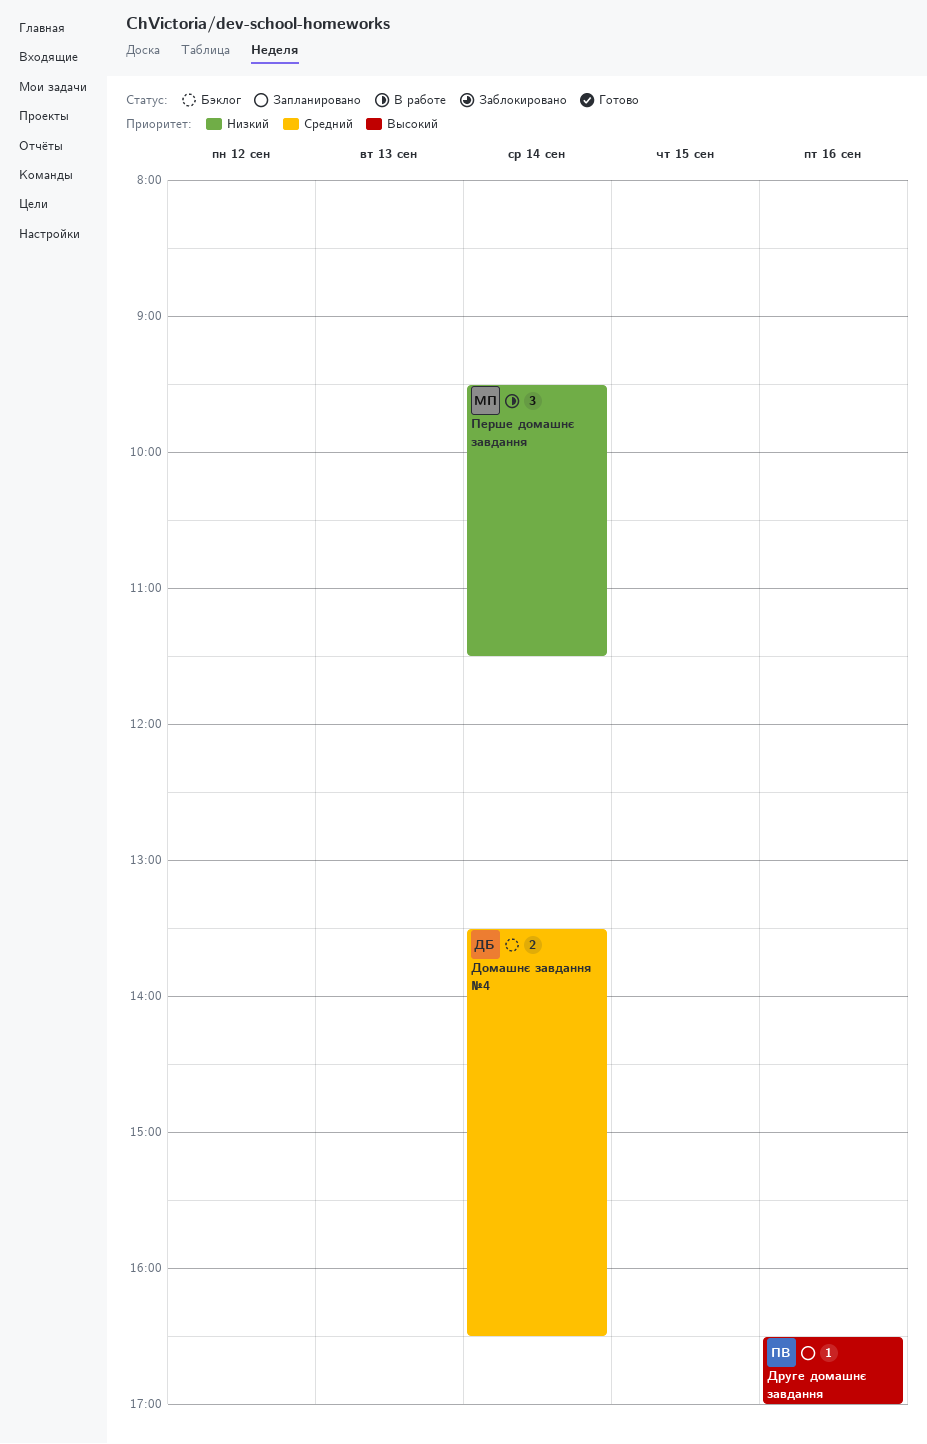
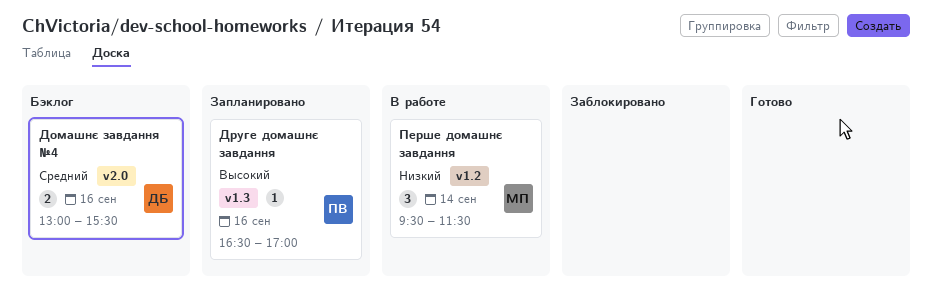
Домашнє завдання №4, day: Sep 14 -> Sep 16
Домашнє завдання №4, begins: 13:30 -> 13:00
Домашнє завдання №4, ends: 16:30 -> 15:30

